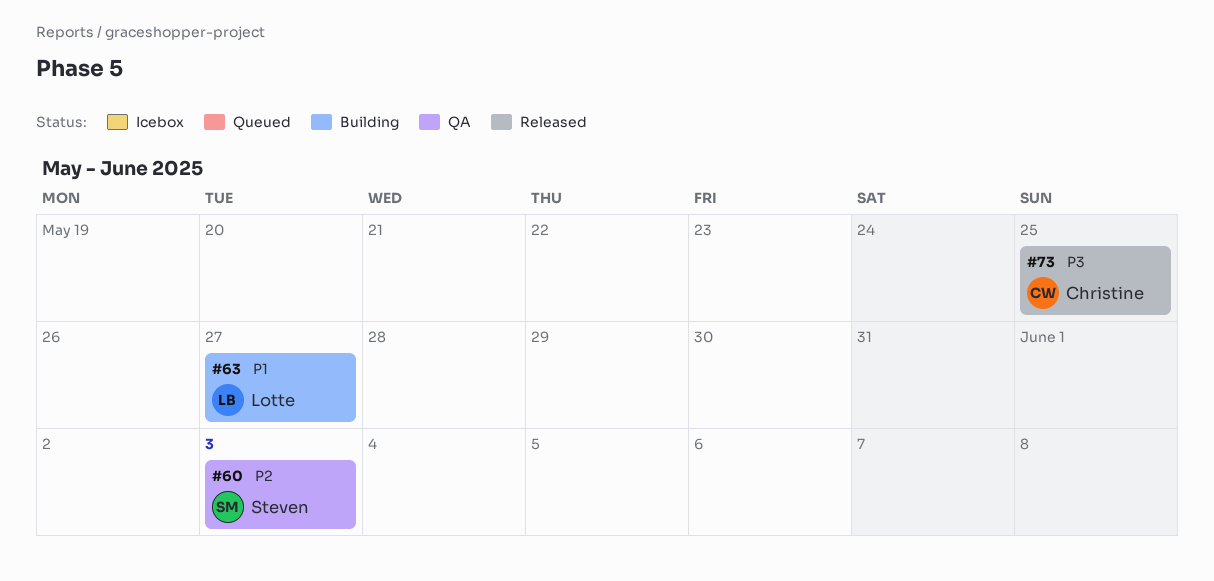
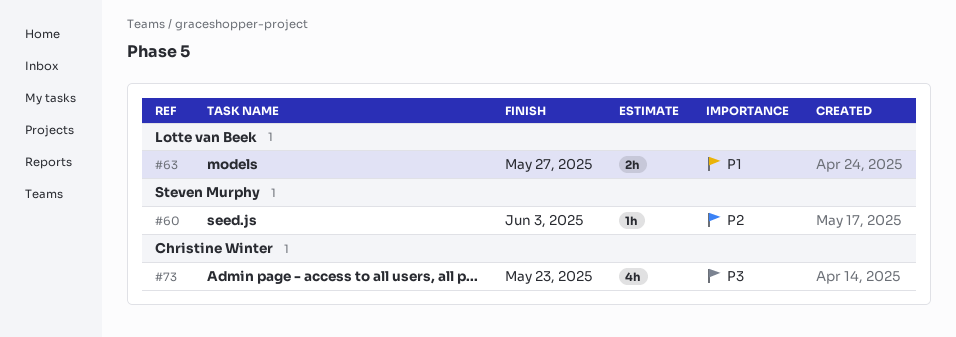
#73, due: May 25 -> May 23

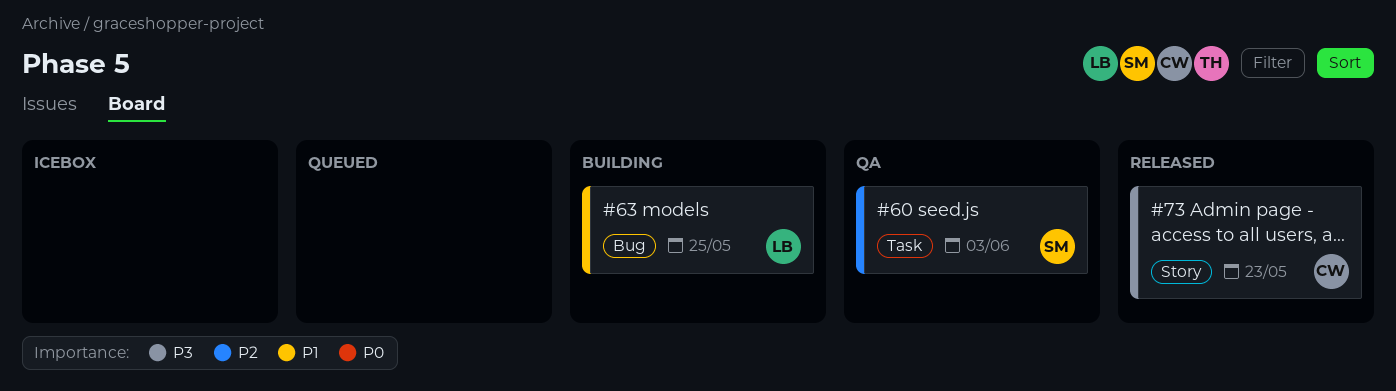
#63, due: May 27 -> May 25

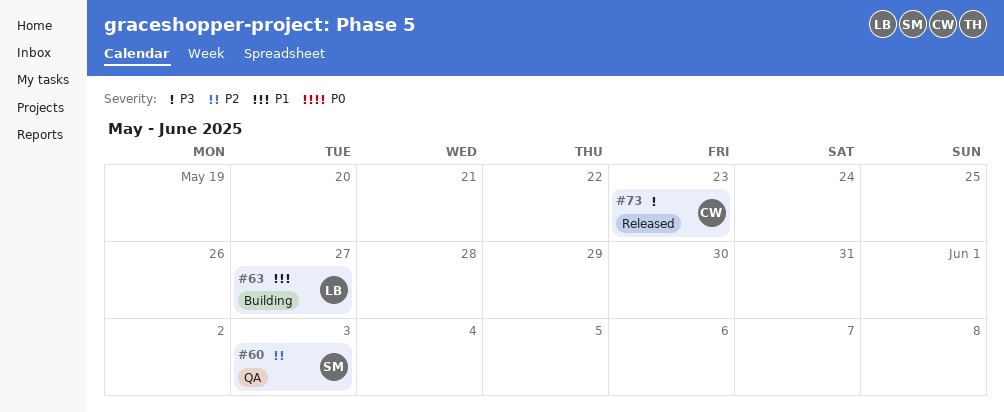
#63, due: May 25 -> May 27

